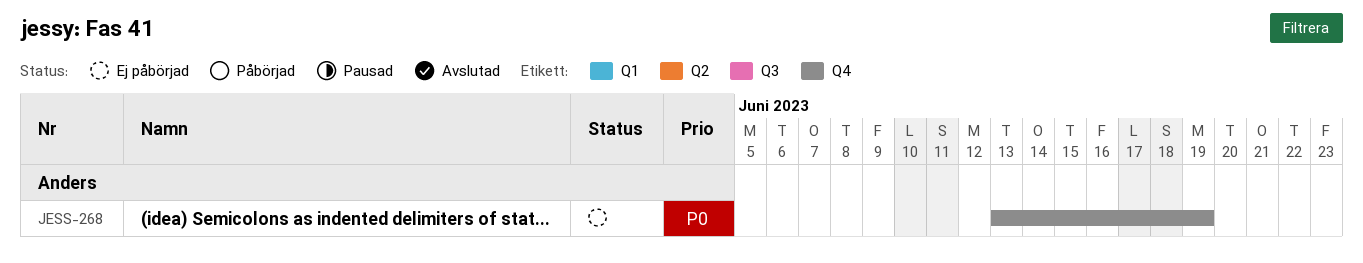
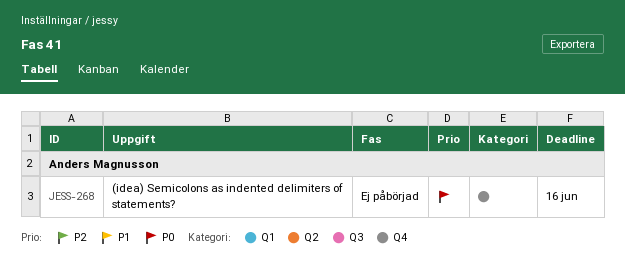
JESS-268, due: Jun 19 -> Jun 16

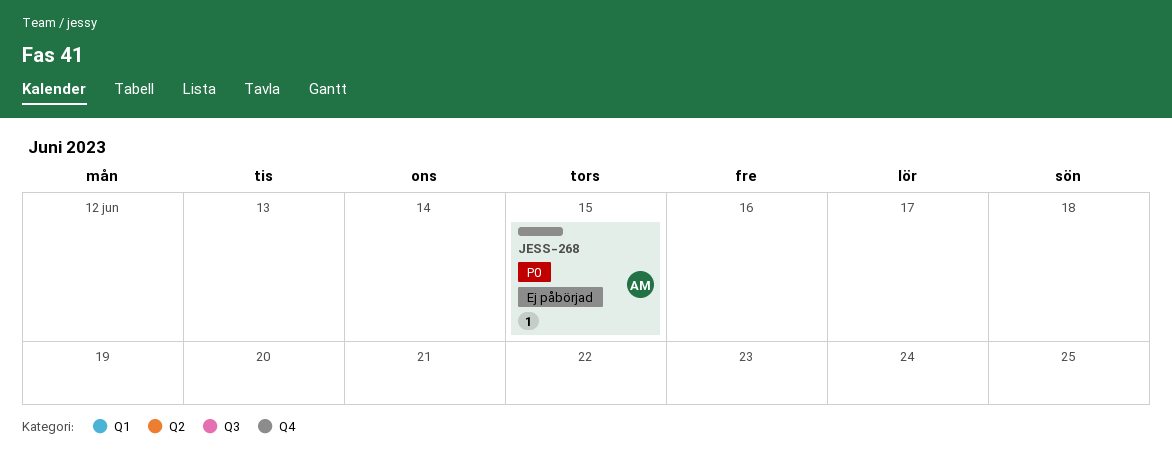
JESS-268, due: Jun 16 -> Jun 15

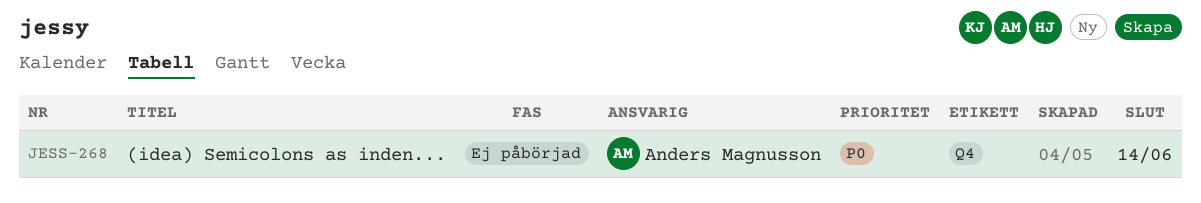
JESS-268, due: Jun 15 -> Jun 14

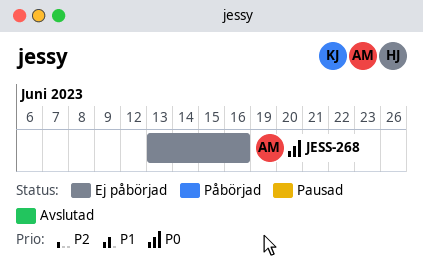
JESS-268, due: Jun 14 -> Jun 16

